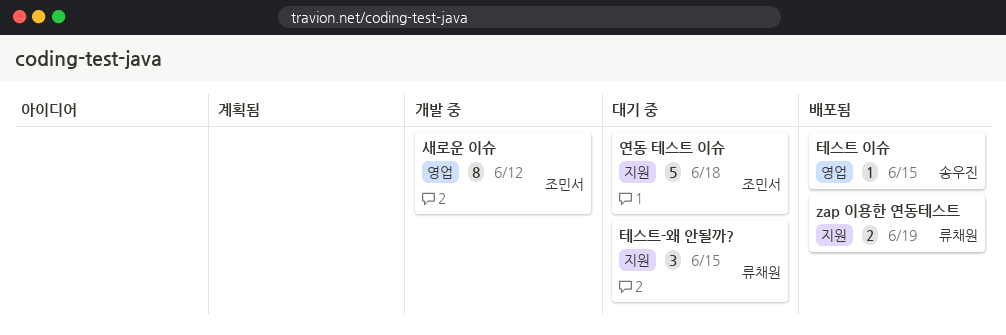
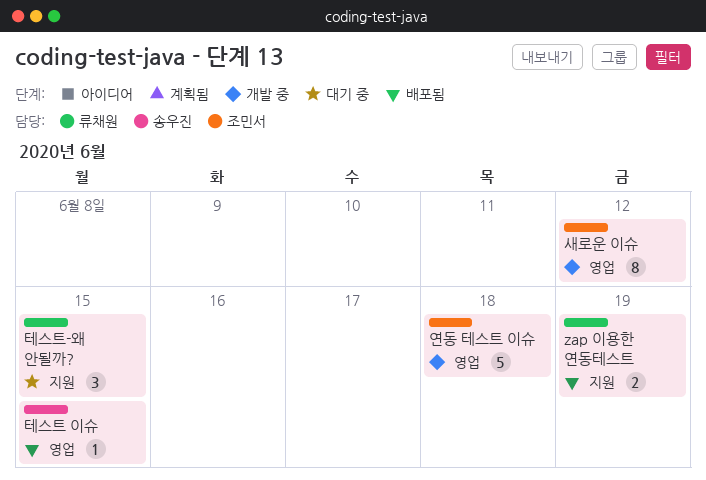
연동 테스트 이슈, status: 대기 중 -> 개발 중
연동 테스트 이슈, label: 지원 -> 영업

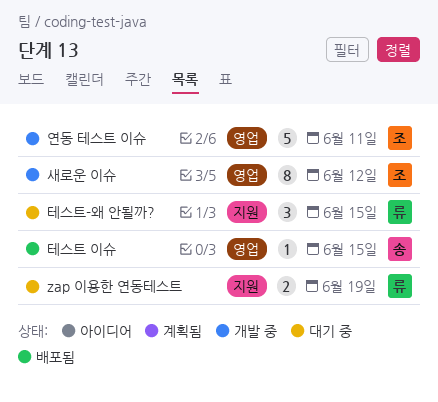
zap 이용한 연동테스트, status: 배포됨 -> 대기 중
연동 테스트 이슈, due: Jun 18 -> Jun 11

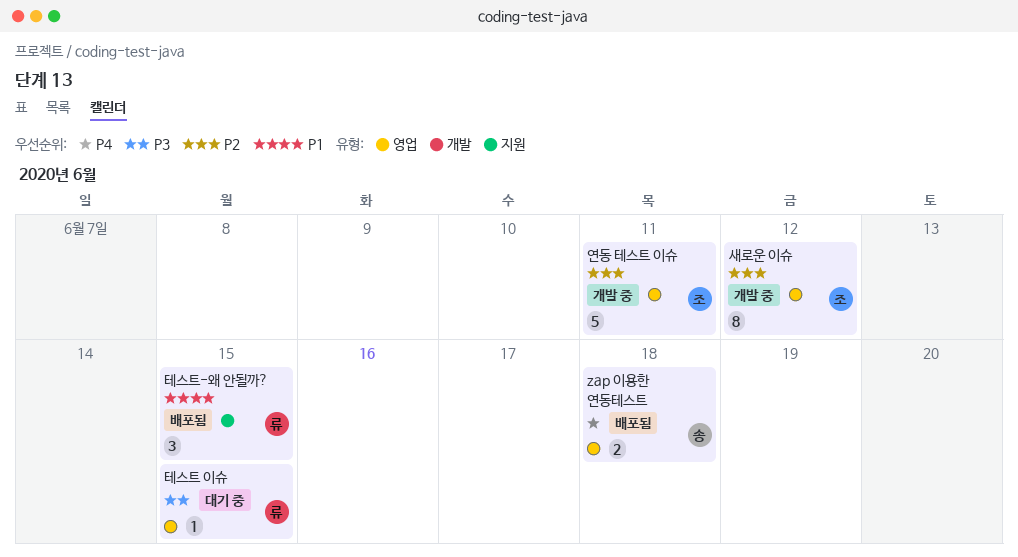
zap 이용한 연동테스트, status: 대기 중 -> 배포됨
zap 이용한 연동테스트, owner: 류 -> 송
zap 이용한 연동테스트, label: 지원 -> 영업
zap 이용한 연동테스트, due: Jun 19 -> Jun 18
테스트 이슈, status: 배포됨 -> 대기 중
테스트 이슈, owner: 송 -> 류
테스트-왜 안될까?, status: 대기 중 -> 배포됨

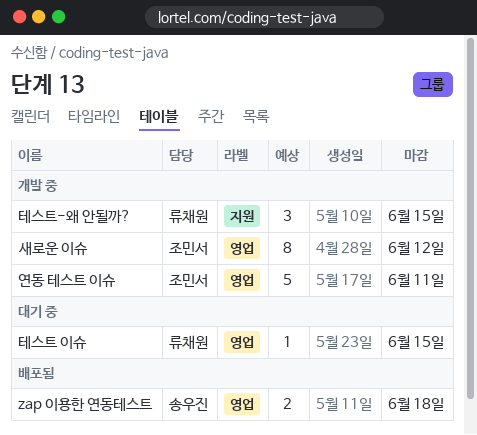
테스트-왜 안될까?, status: 배포됨 -> 개발 중

